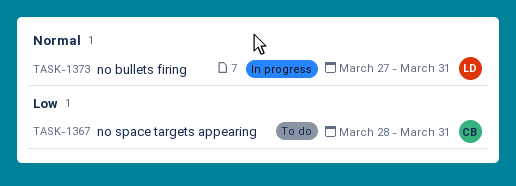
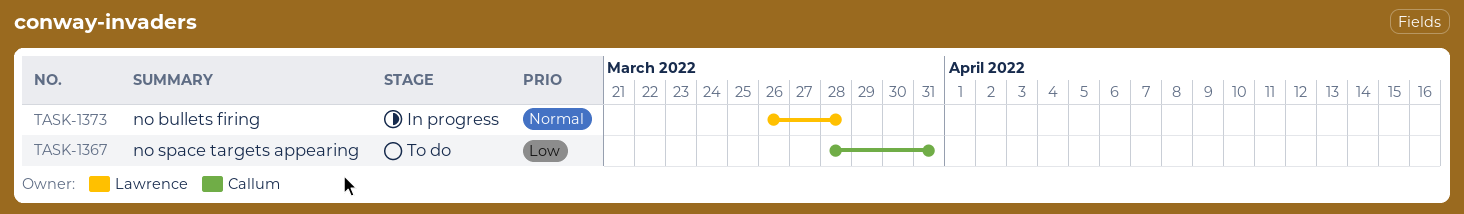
TASK-1373, start: Mar 27 -> Mar 26
TASK-1373, due: Mar 31 -> Mar 28

